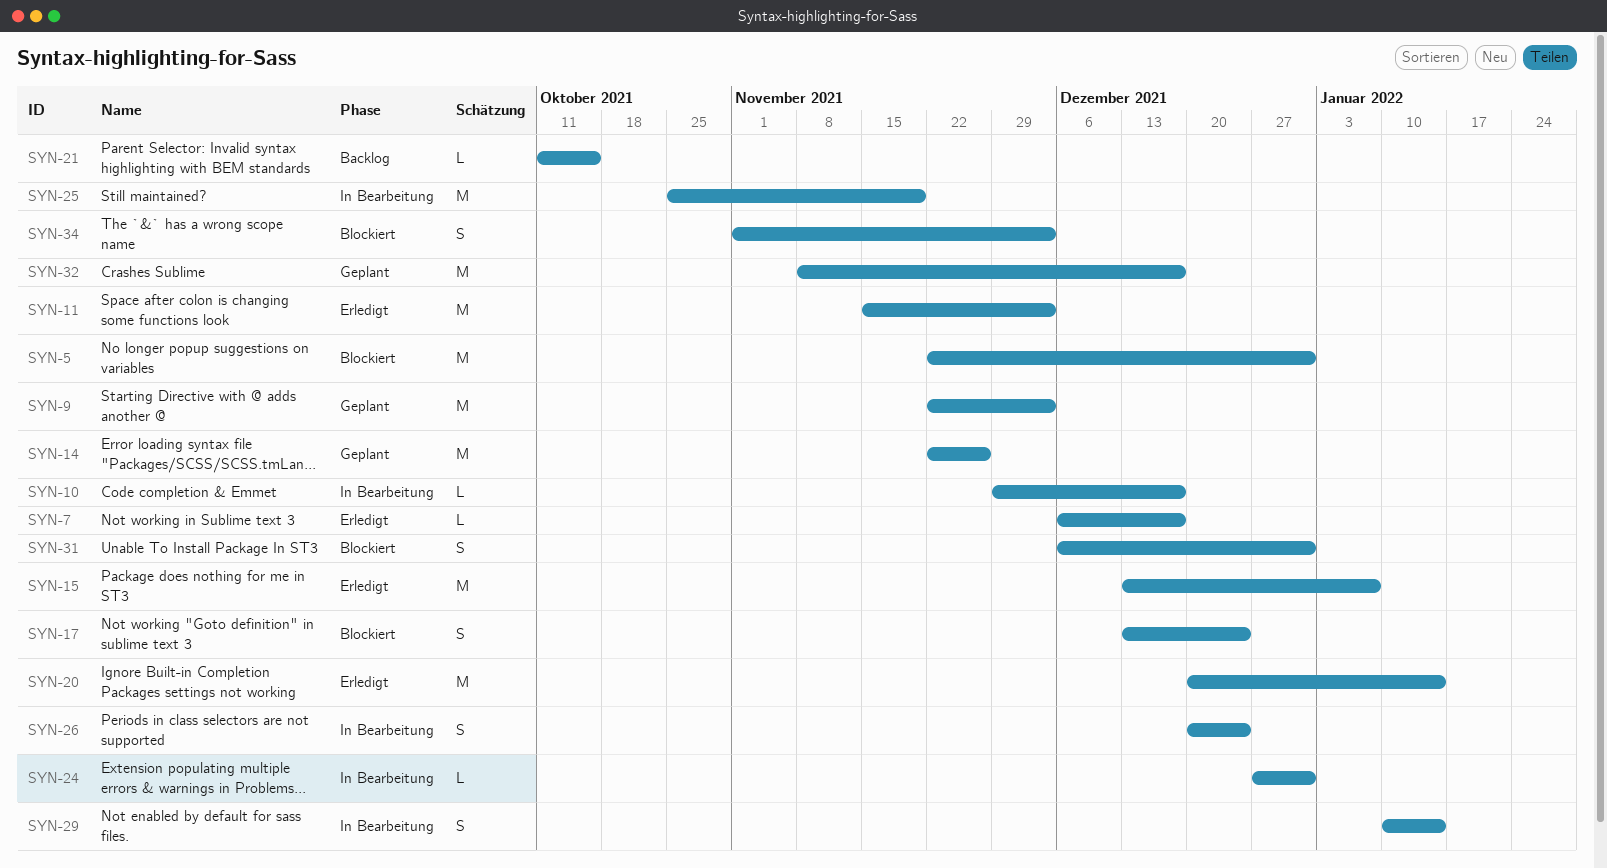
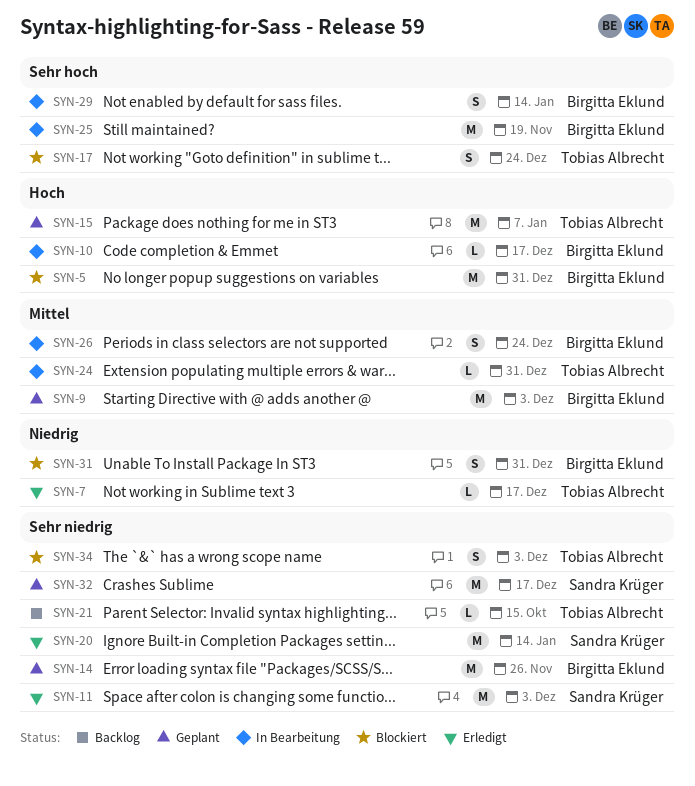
SYN-15, status: Erledigt -> Geplant

